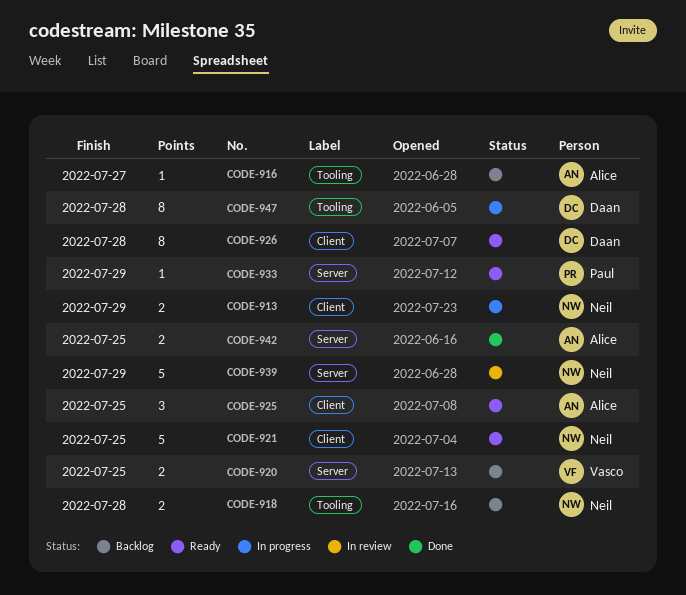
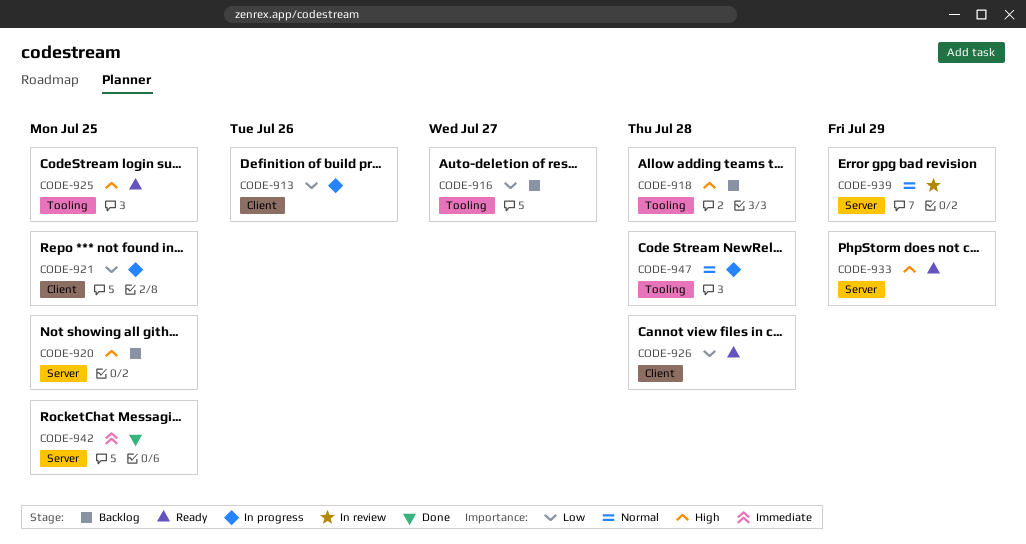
CODE-913, due: Jul 29 -> Jul 26
CODE-921, status: Ready -> In progress
CODE-925, label: Client -> Tooling

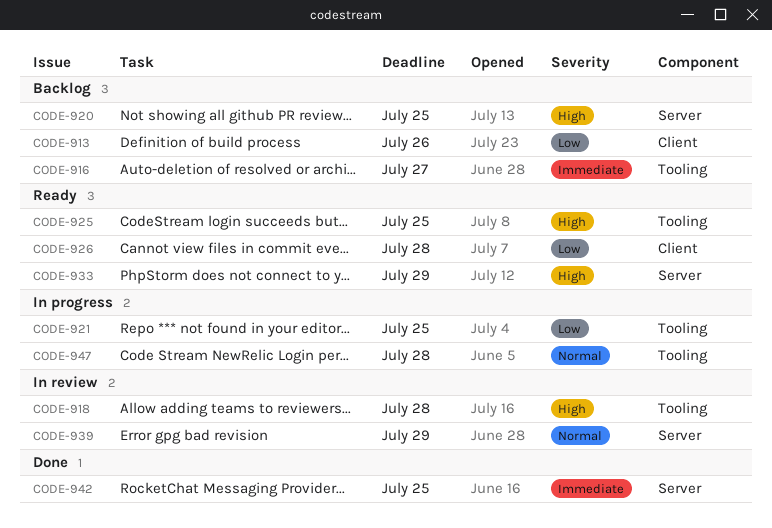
CODE-913, status: In progress -> Backlog
CODE-916, priority: Low -> Immediate
CODE-918, status: Backlog -> In review
CODE-921, label: Client -> Tooling

